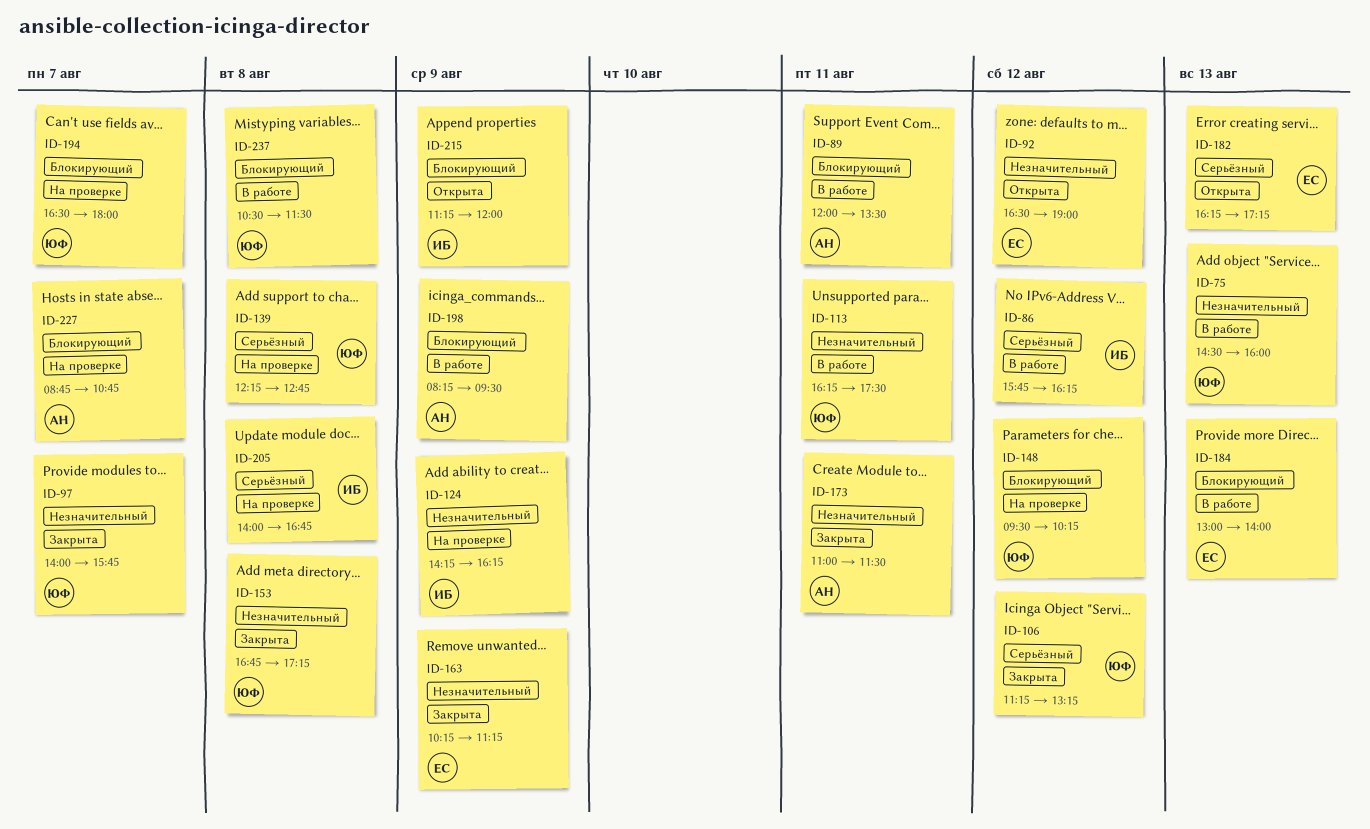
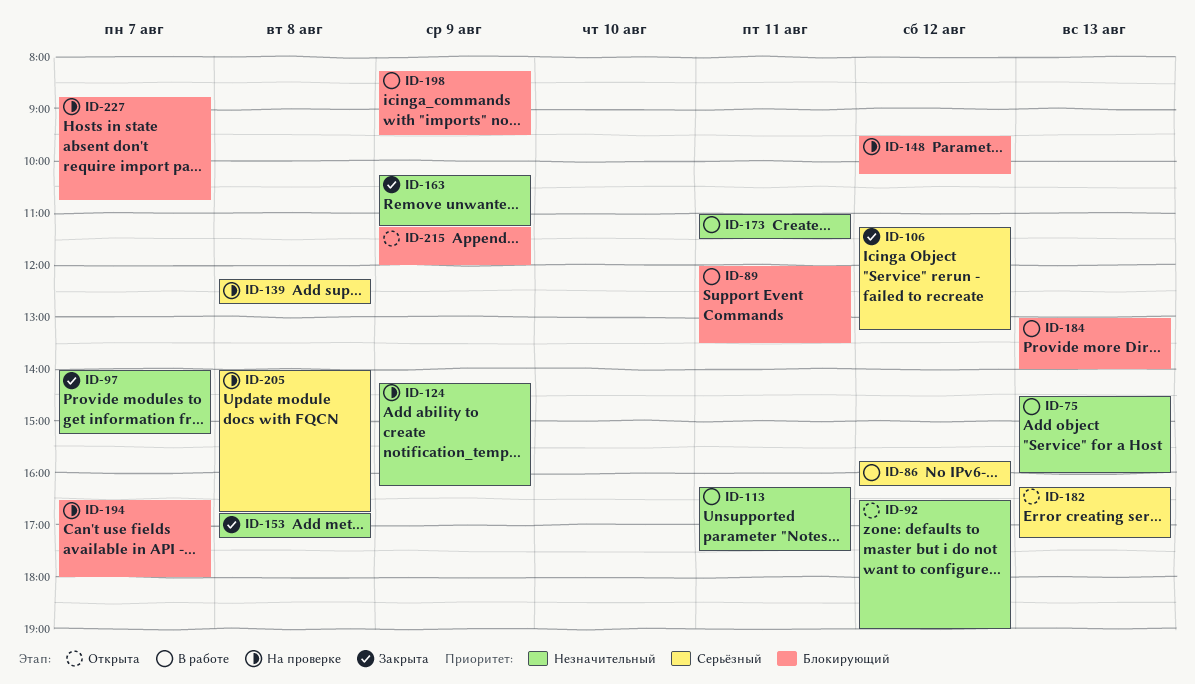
ID-97, ends: 15:45 -> 15:15
ID-173, status: Закрыта -> В работе
ID-237: present -> none

